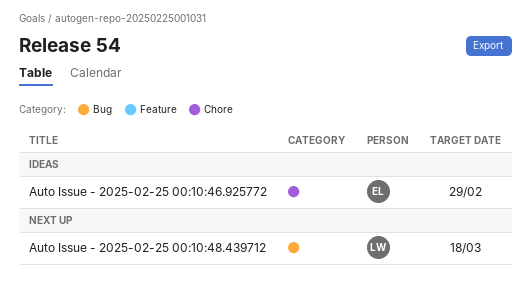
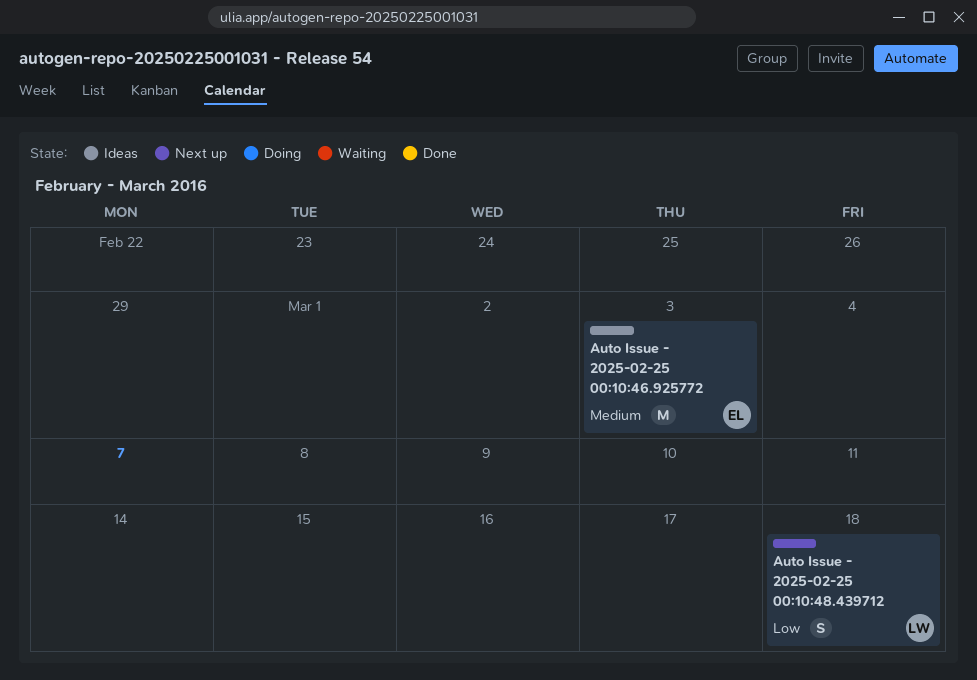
Auto Issue - 2025-02-25 00:10:46.925772, due: Feb 29 -> Mar 3

